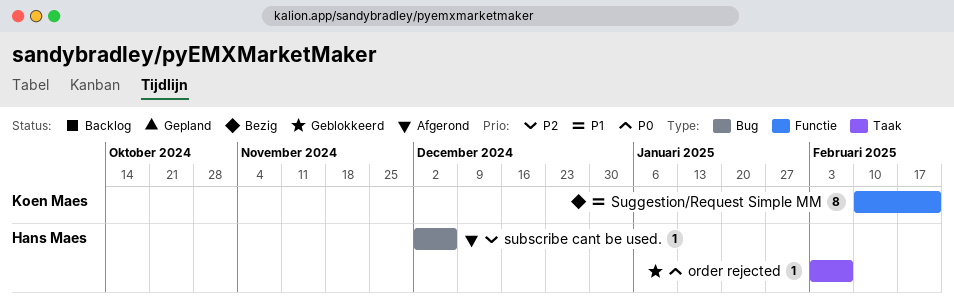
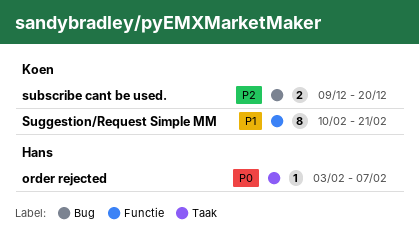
subscribe cant be used., owner: Hans Maes -> Koen Maes
subscribe cant be used., estimate: 1 -> 2
subscribe cant be used., start: Dec 2 -> Dec 9
subscribe cant be used., due: Dec 6 -> Dec 20

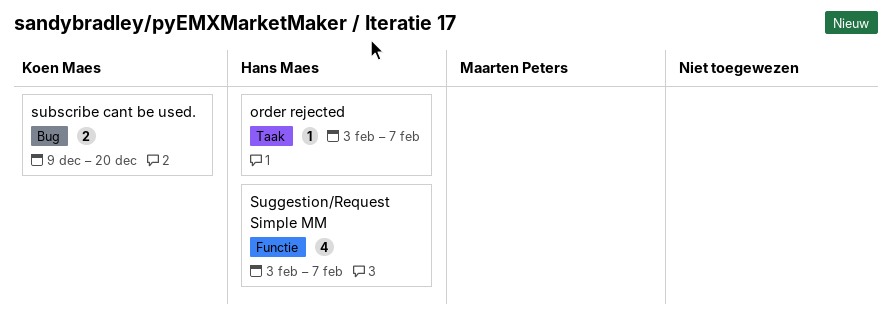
Suggestion/Request Simple MM, owner: Koen Maes -> Hans Maes
Suggestion/Request Simple MM, estimate: 8 -> 4
Suggestion/Request Simple MM, start: Feb 10 -> Feb 3
Suggestion/Request Simple MM, due: Feb 21 -> Feb 7

